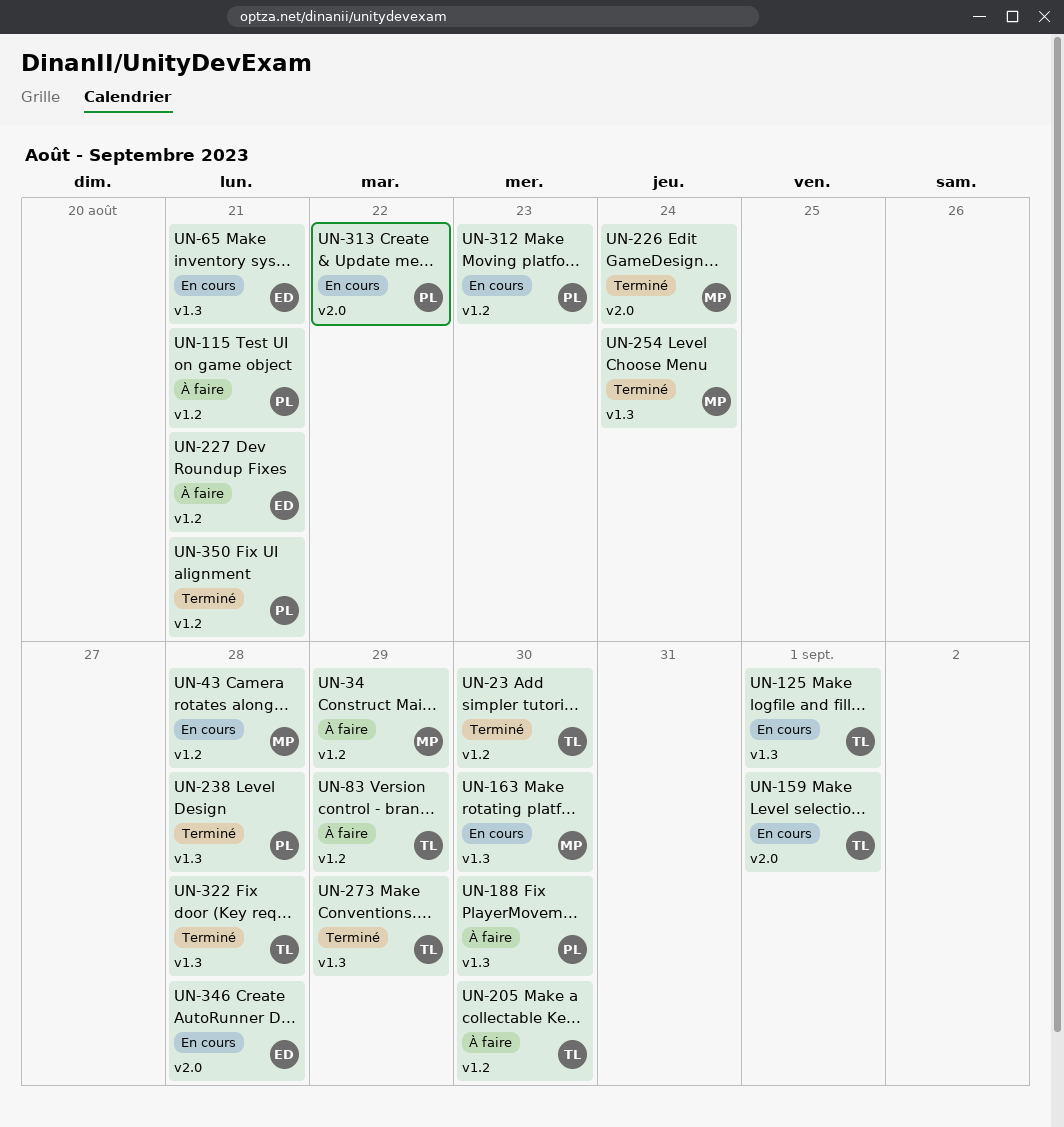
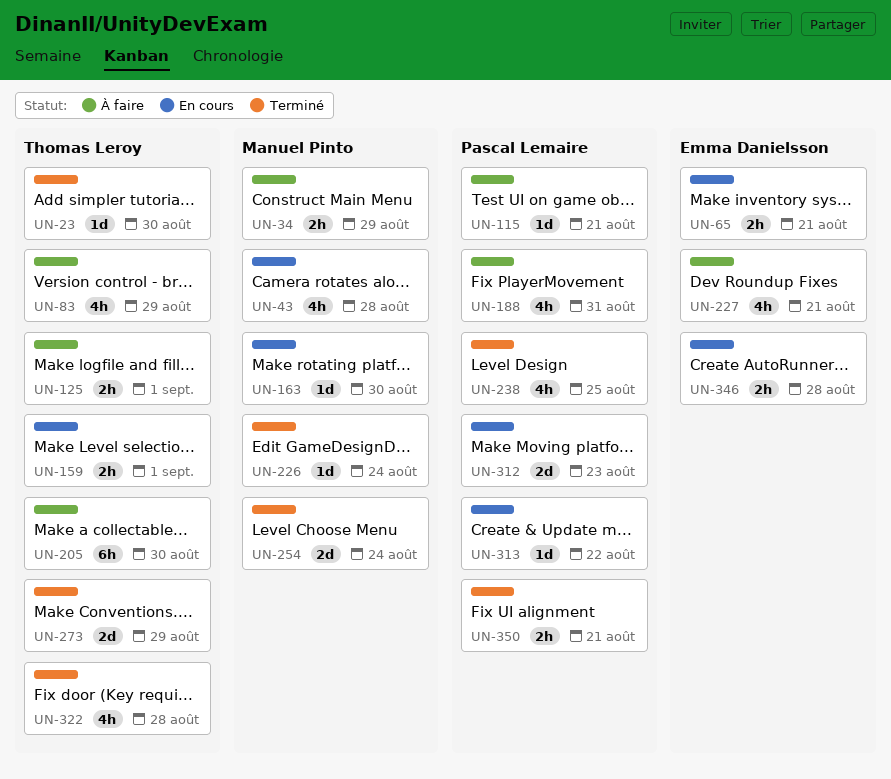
UN-125, status: En cours -> À faire
UN-188, due: Aug 30 -> Aug 31
UN-238, due: Aug 28 -> Aug 25

